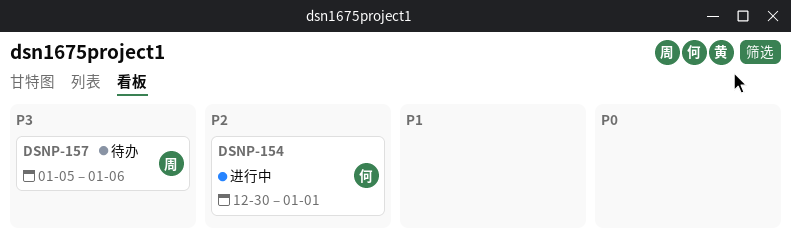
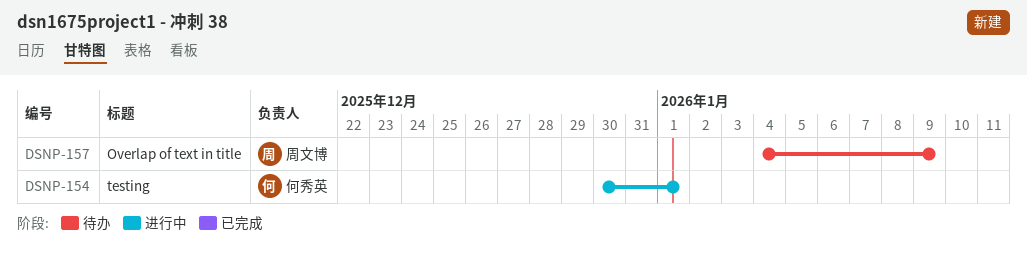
DSNP-157, start: Jan 5 -> Jan 4
DSNP-157, due: Jan 6 -> Jan 9

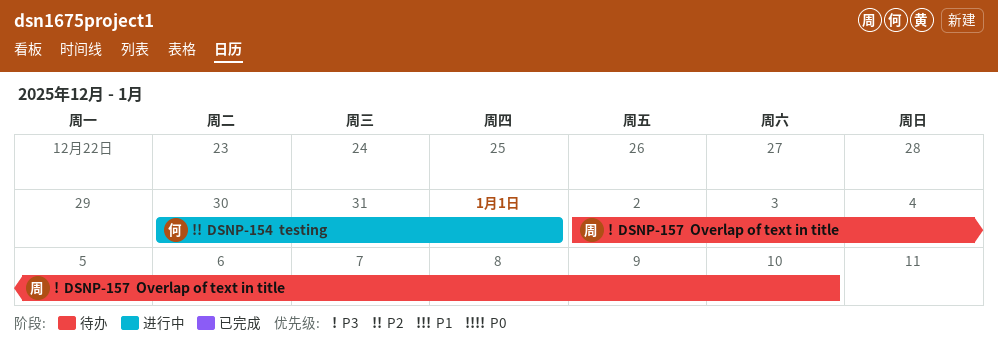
DSNP-157, start: Jan 4 -> Jan 2
DSNP-157, due: Jan 9 -> Jan 10

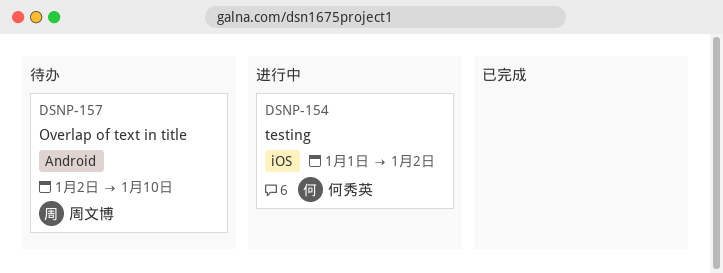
DSNP-154, start: Dec 30 -> Jan 1
DSNP-154, due: Jan 1 -> Jan 2

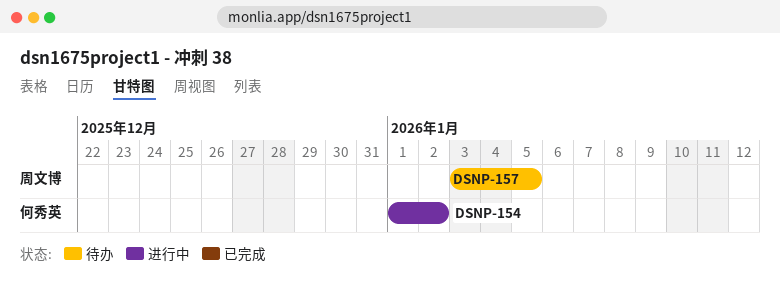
DSNP-157, start: Jan 2 -> Jan 3
DSNP-157, due: Jan 10 -> Jan 5

